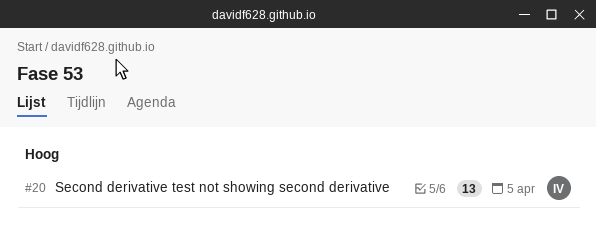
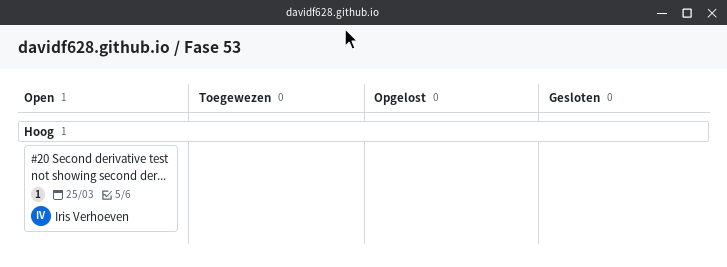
#20, estimate: 13 -> 1
#20, due: Apr 5 -> Mar 25

